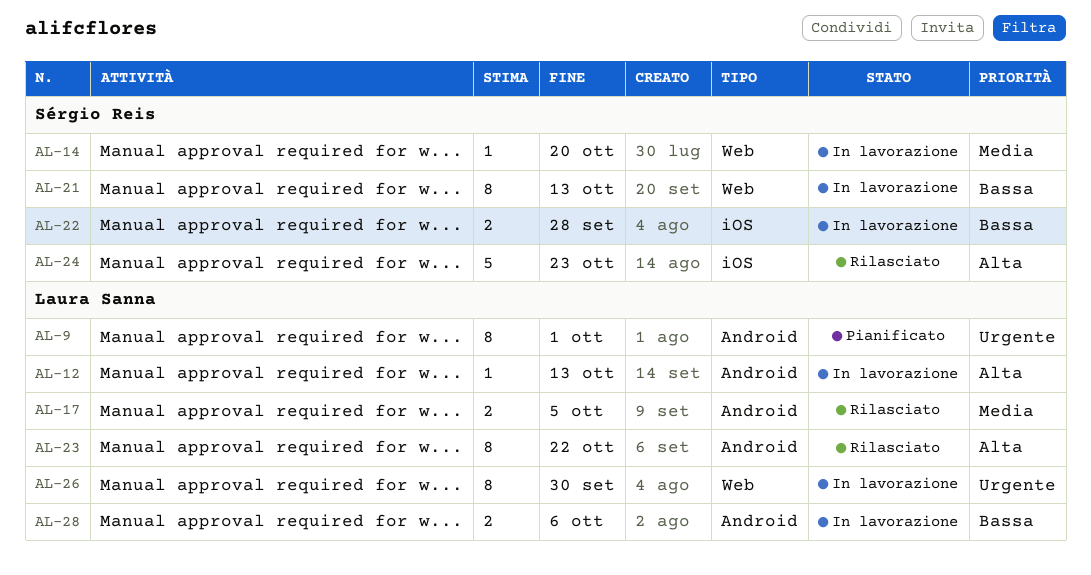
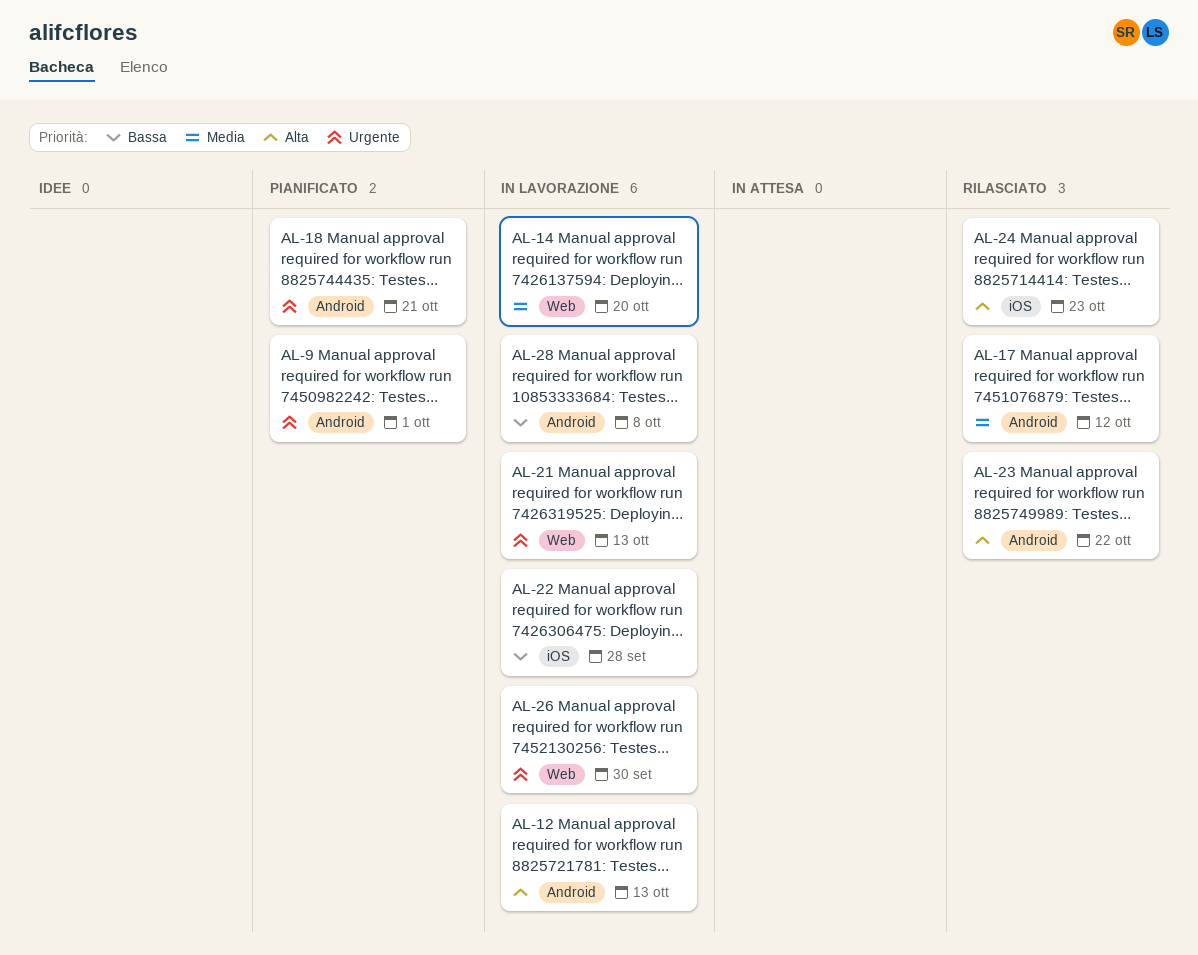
AL-17, due: Oct 5 -> Oct 12
AL-18: none -> present
AL-21, priority: Bassa -> Urgente
AL-28, due: Oct 6 -> Oct 8

